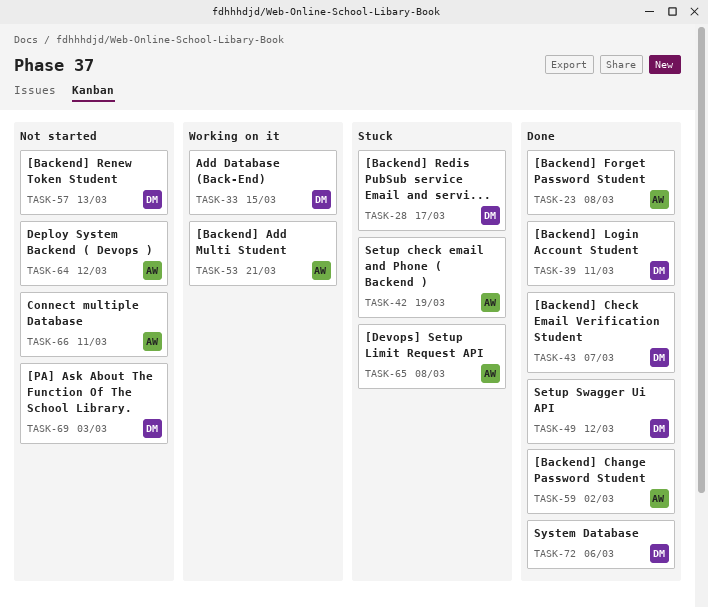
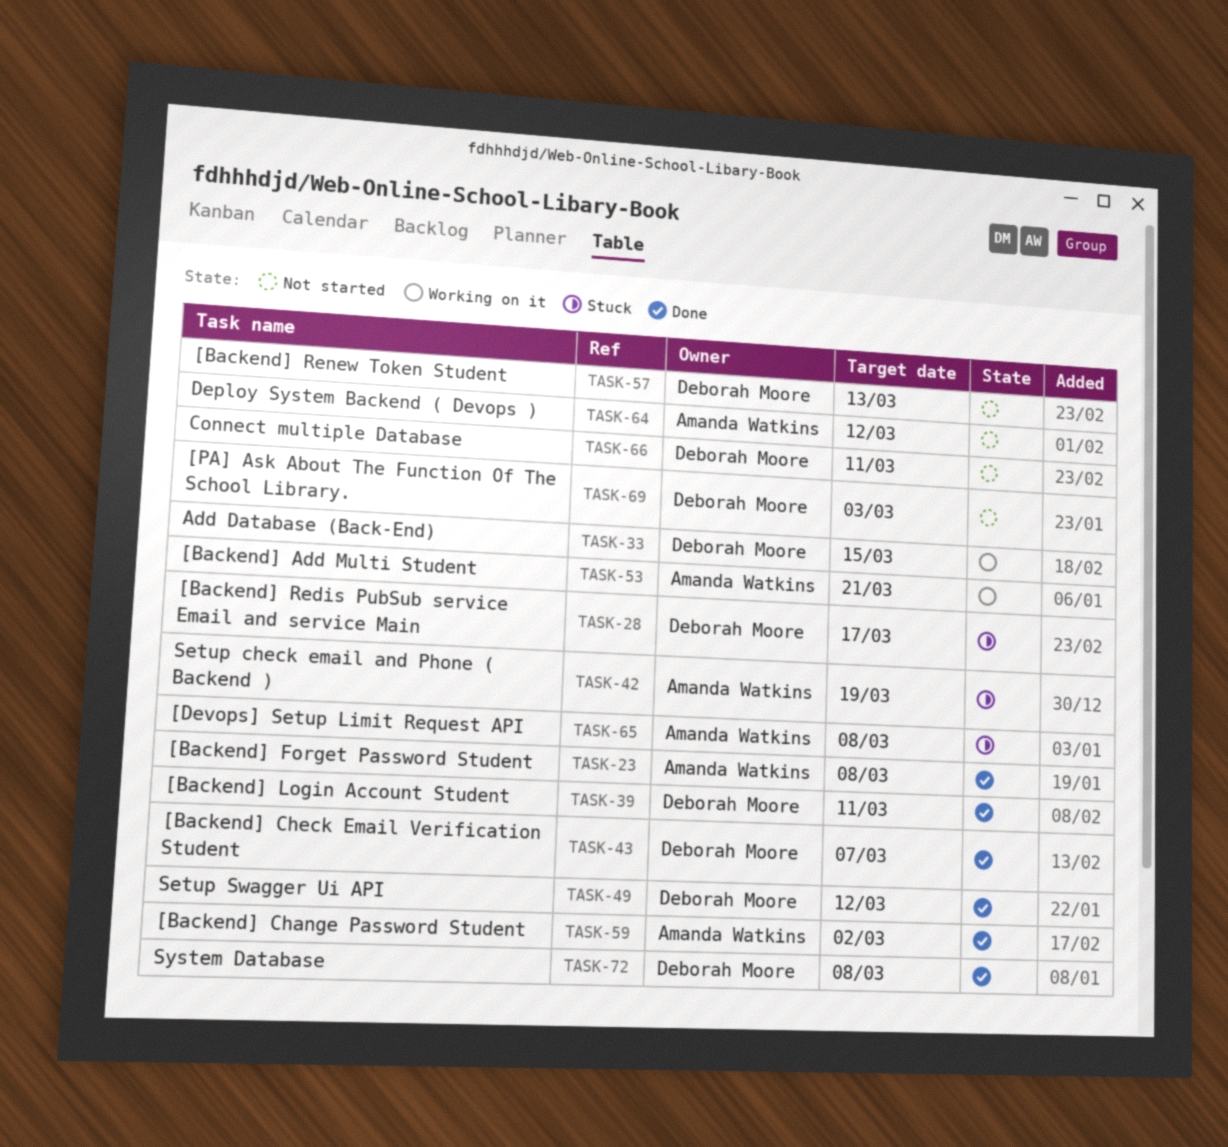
TASK-66, owner: Amanda Watkins -> Deborah Moore
TASK-72, due: Mar 6 -> Mar 8

